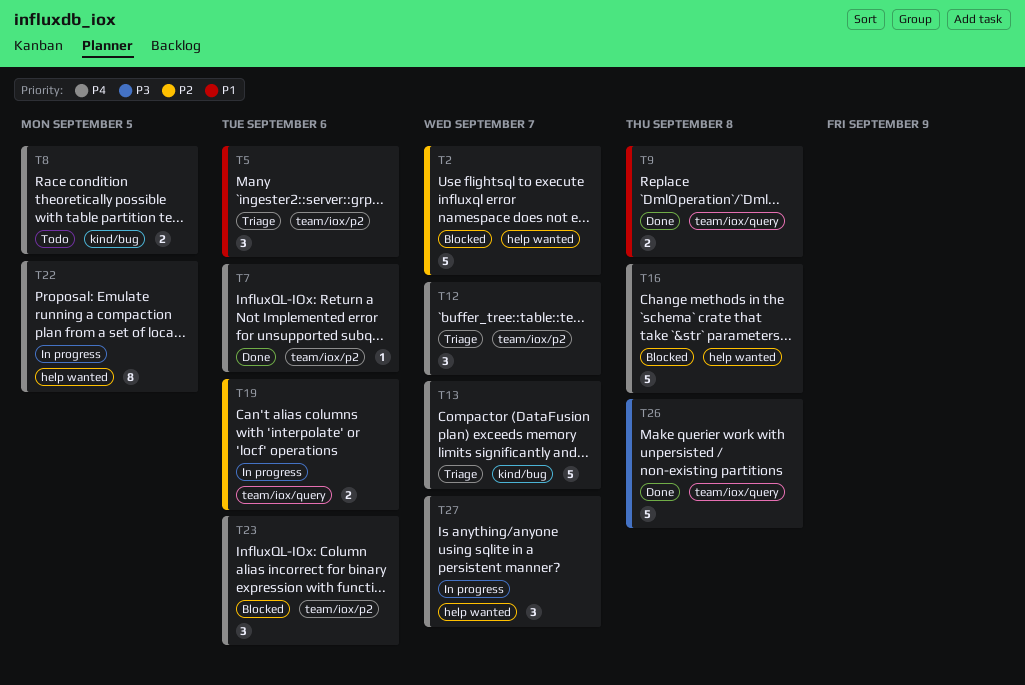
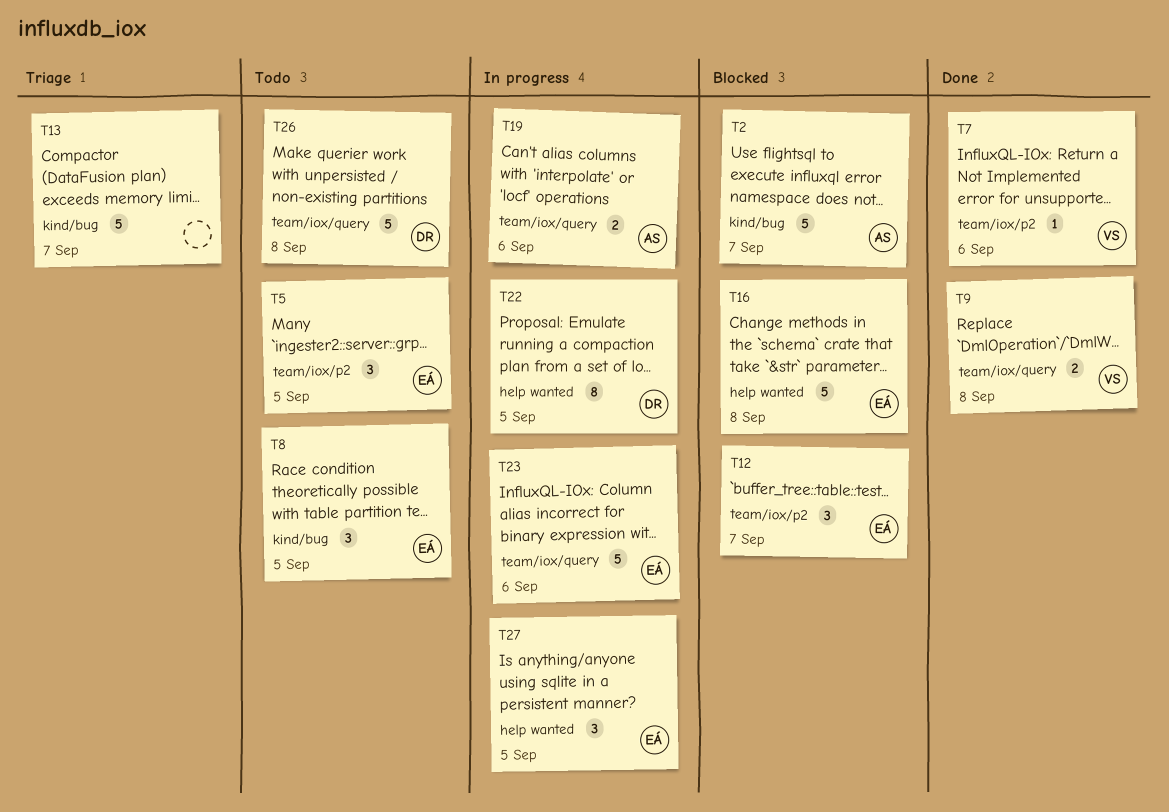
T2, label: help wanted -> kind/bug
T5, status: Triage -> Todo
T5, due: Sep 6 -> Sep 5
T8, estimate: 2 -> 3
T12, status: Triage -> Blocked
T23, status: Blocked -> In progress
T23, label: team/iox/p2 -> team/iox/query
T23, estimate: 3 -> 5
T26, status: Done -> Todo
T27, due: Sep 7 -> Sep 5

